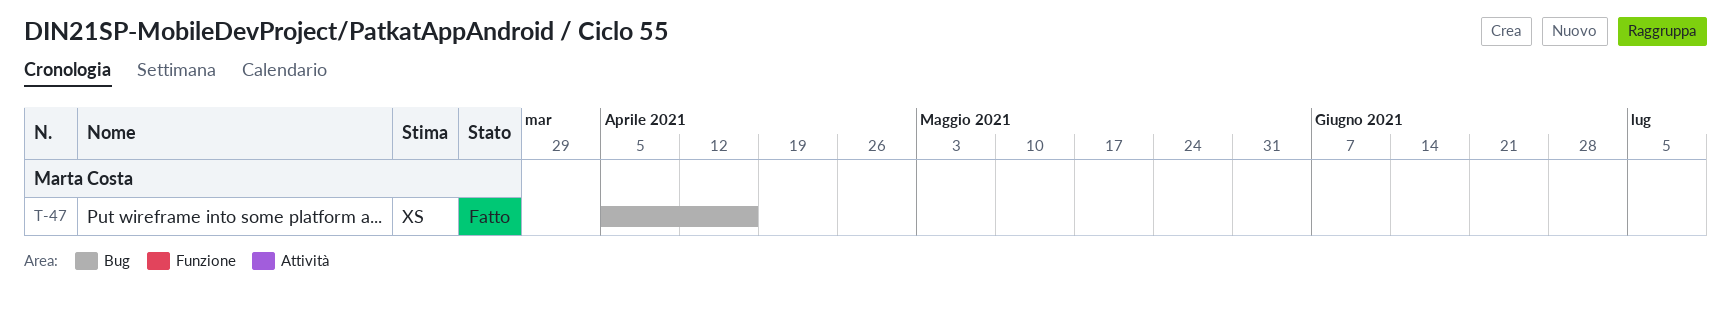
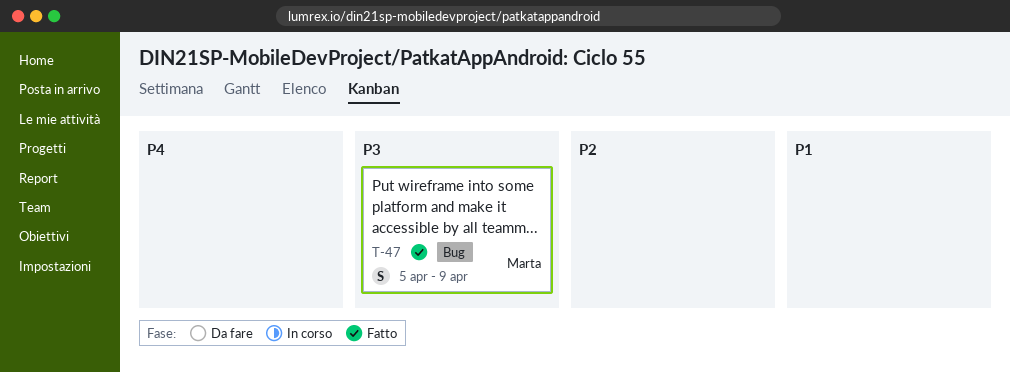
T-47, estimate: XS -> S
T-47, due: Apr 16 -> Apr 9

